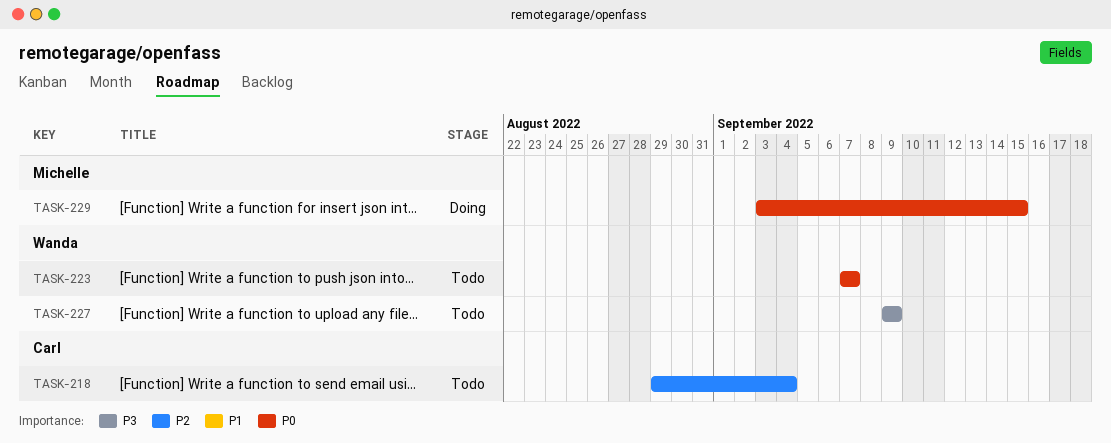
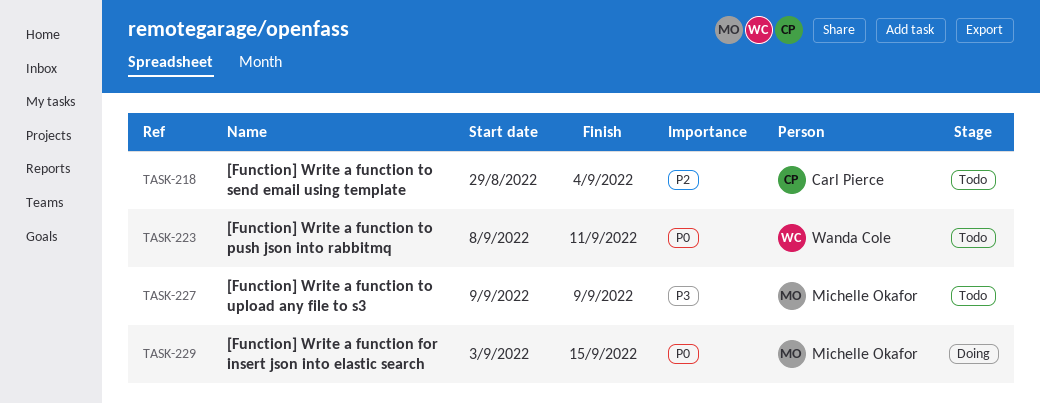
TASK-223, start: Sep 7 -> Sep 8
TASK-223, due: Sep 7 -> Sep 11
TASK-227, owner: Wanda Cole -> Michelle Okafor

